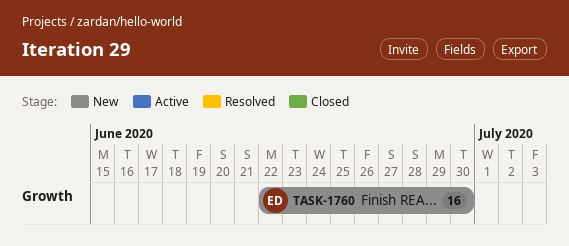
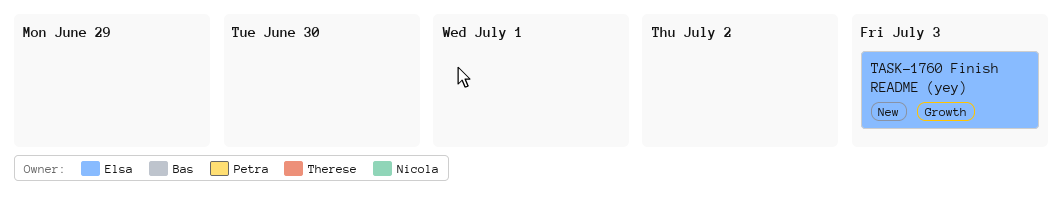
TASK-1760, due: Jun 30 -> Jul 3

